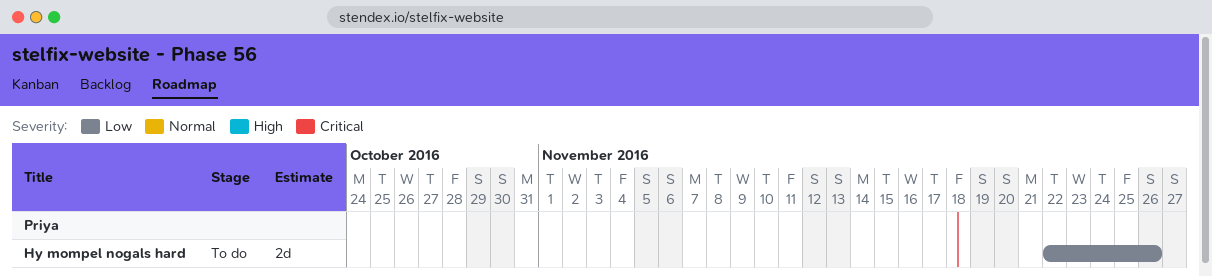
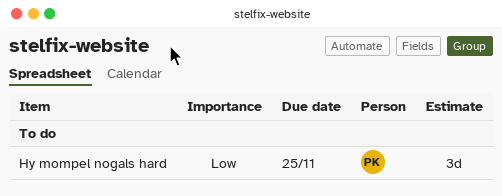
Hy mompel nogals hard, estimate: 2d -> 3d
Hy mompel nogals hard, due: Nov 26 -> Nov 25

